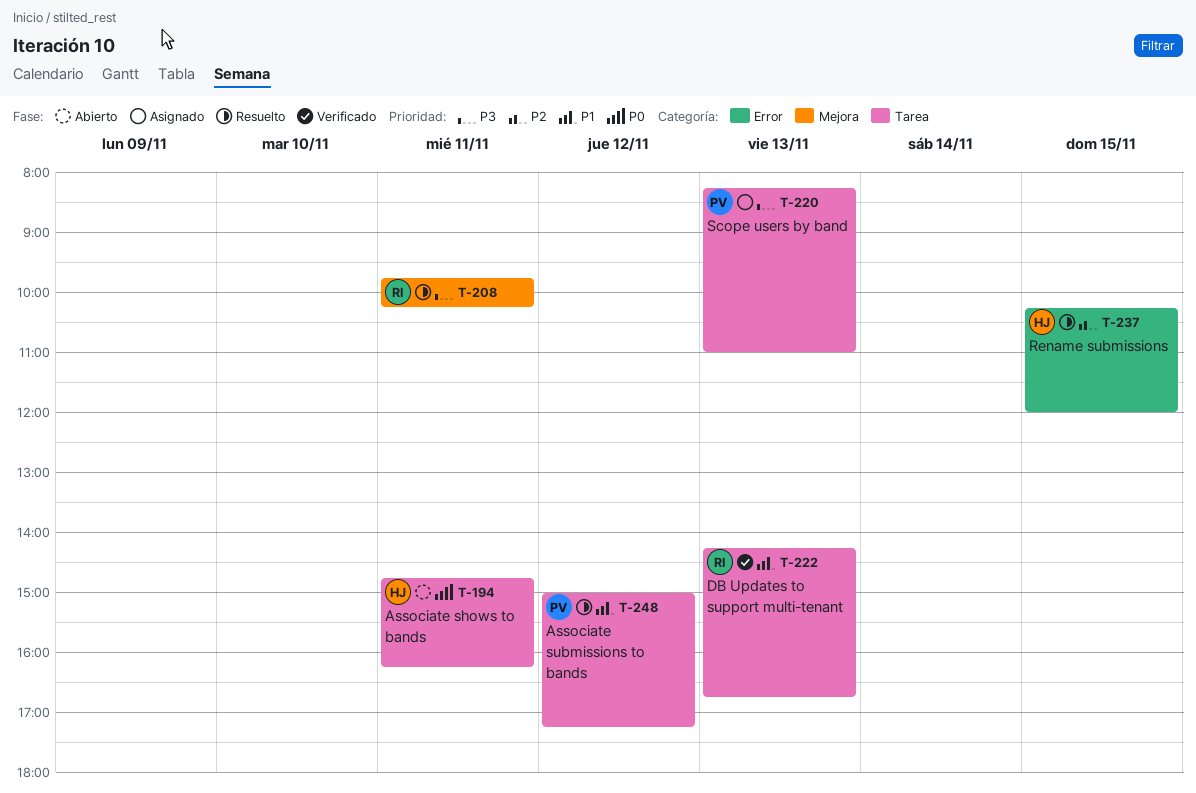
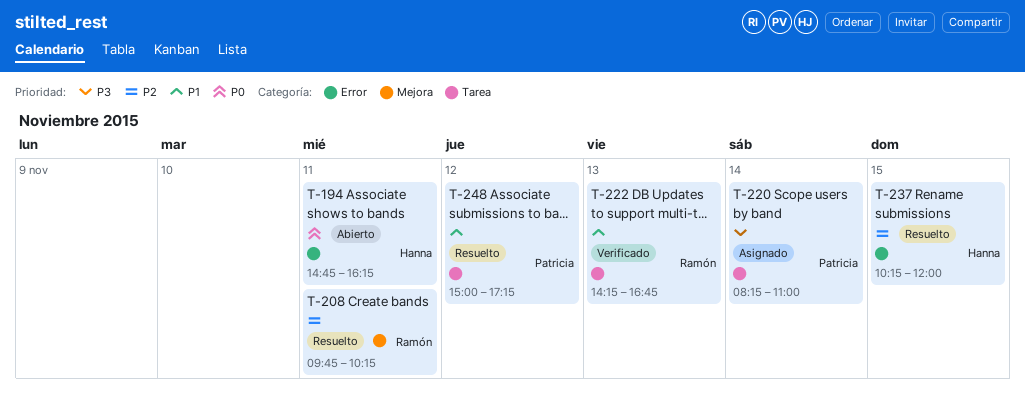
T-194, label: Tarea -> Error
T-208, priority: P3 -> P2
T-220, day: Nov 13 -> Nov 14

